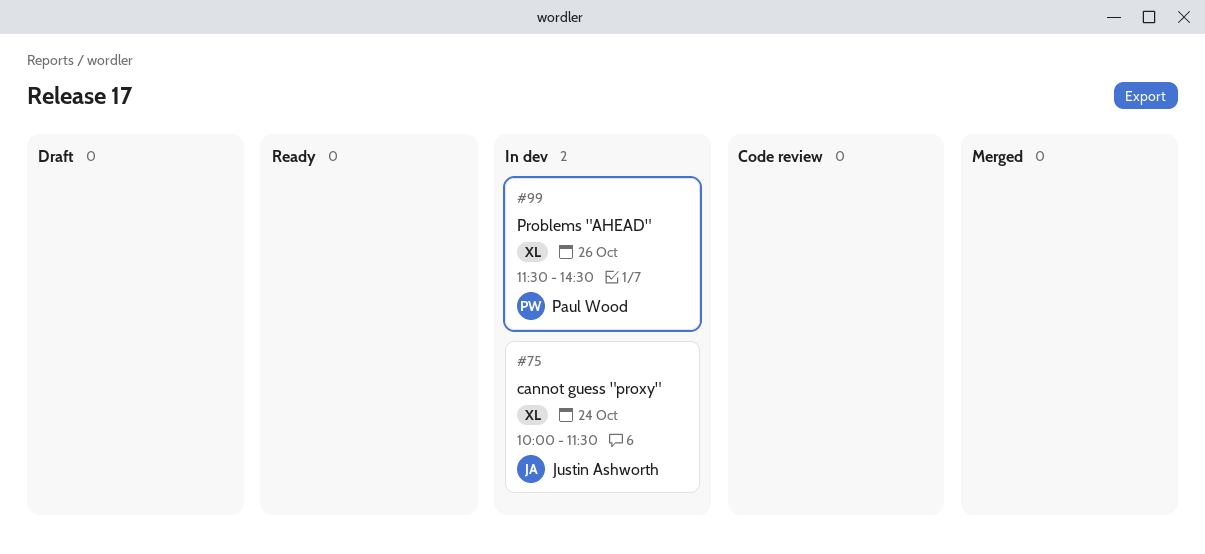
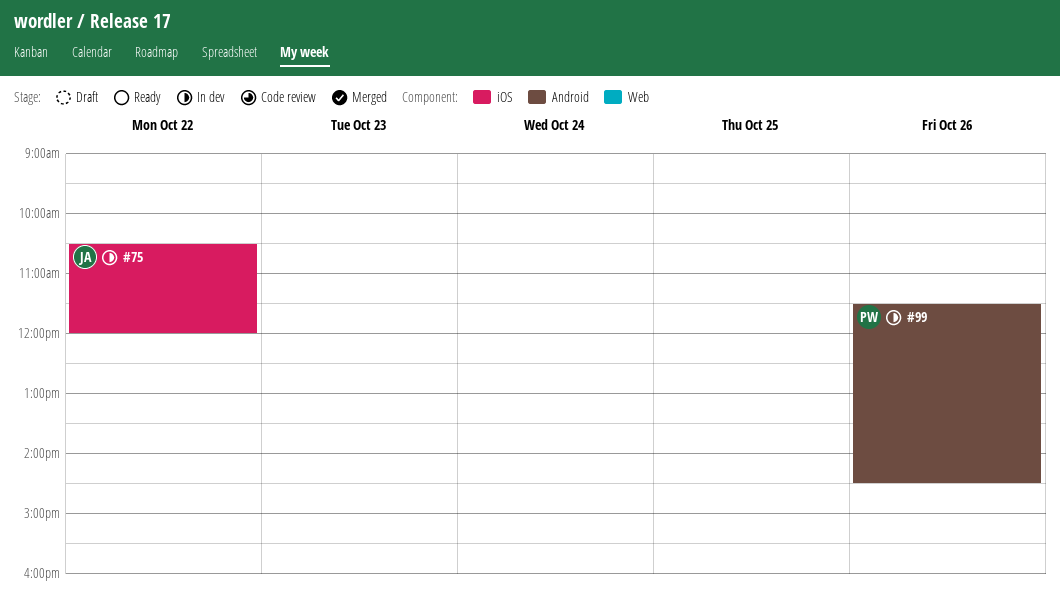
#75, day: Oct 24 -> Oct 22
#75, begins: 10:00 -> 10:30
#75, ends: 11:30 -> 12:00

